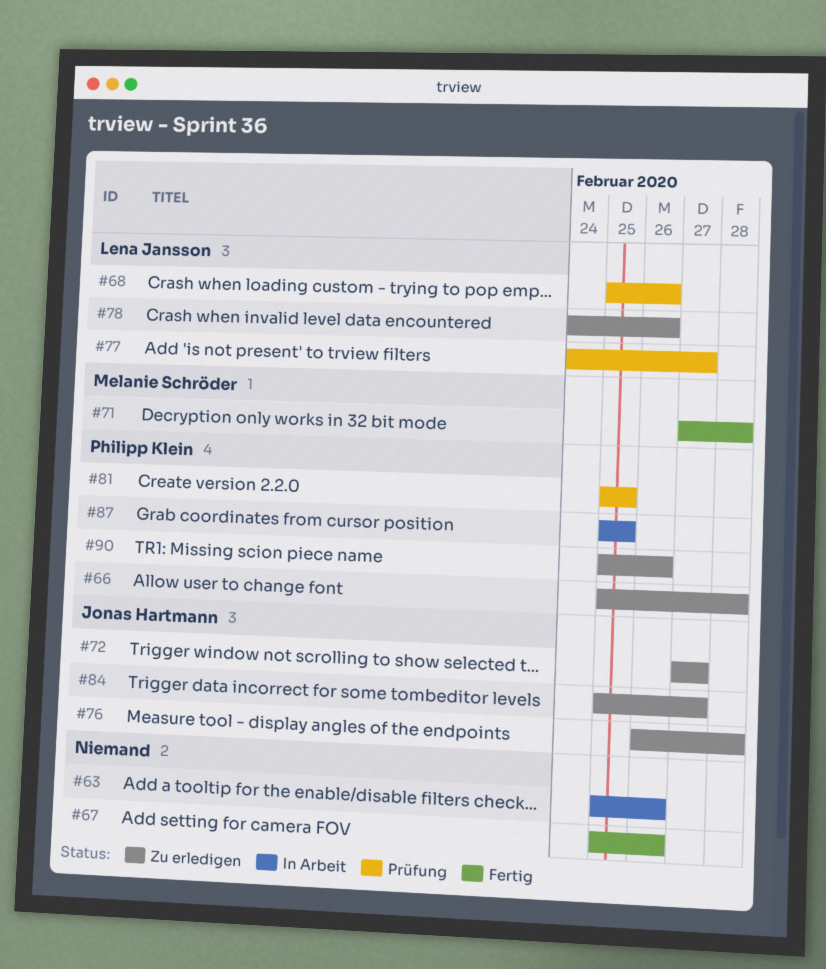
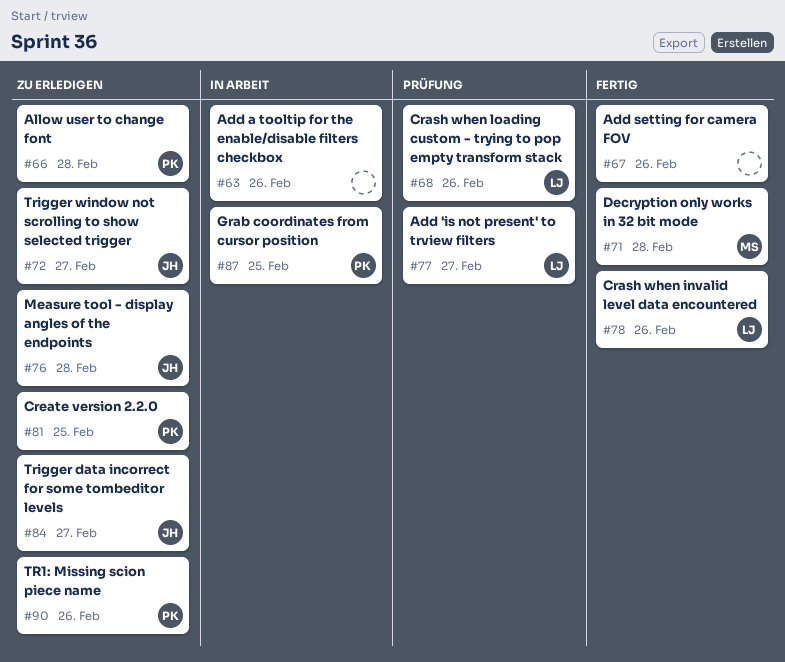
#78, status: Zu erledigen -> Fertig
#81, status: Prüfung -> Zu erledigen

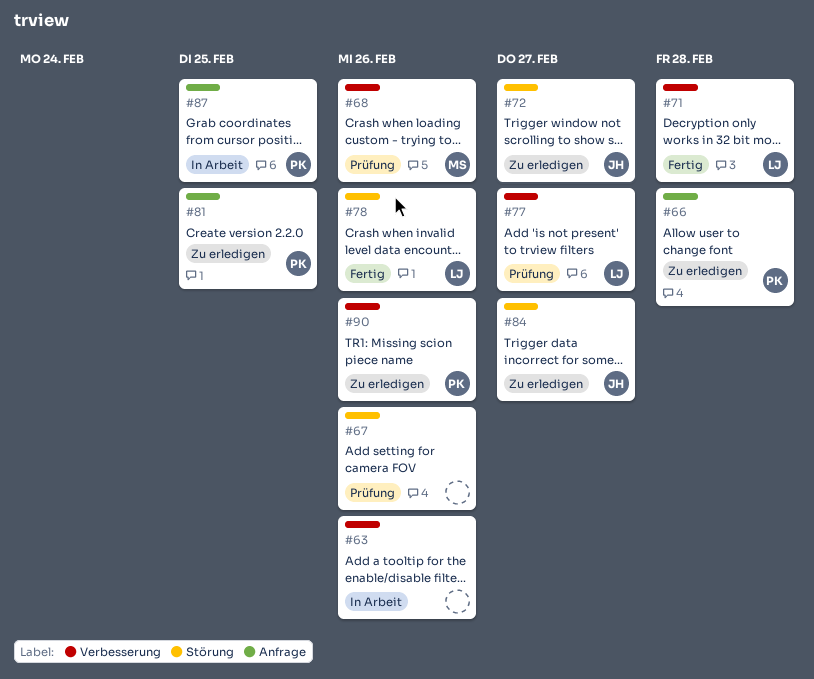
#67, status: Fertig -> Prüfung
#68, owner: LJ -> MS
#71, owner: MS -> LJ
#76: present -> none

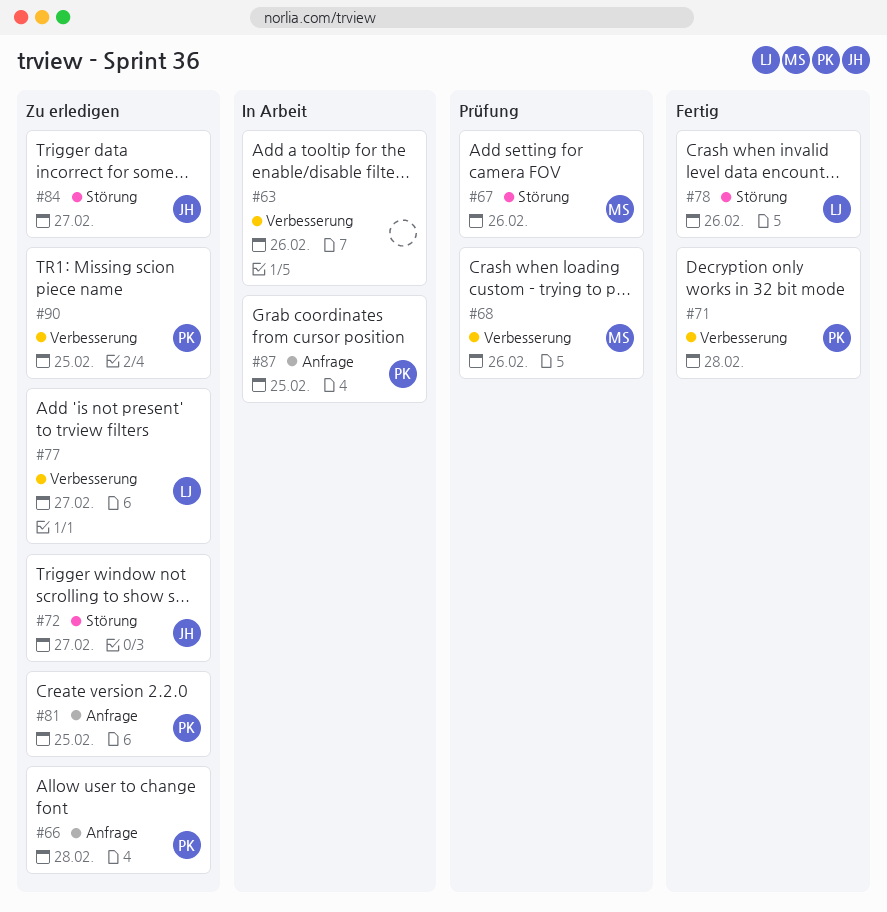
#67, owner: none -> MS
#71, owner: LJ -> PK
#77, status: Prüfung -> Zu erledigen
#90, due: Feb 26 -> Feb 25

